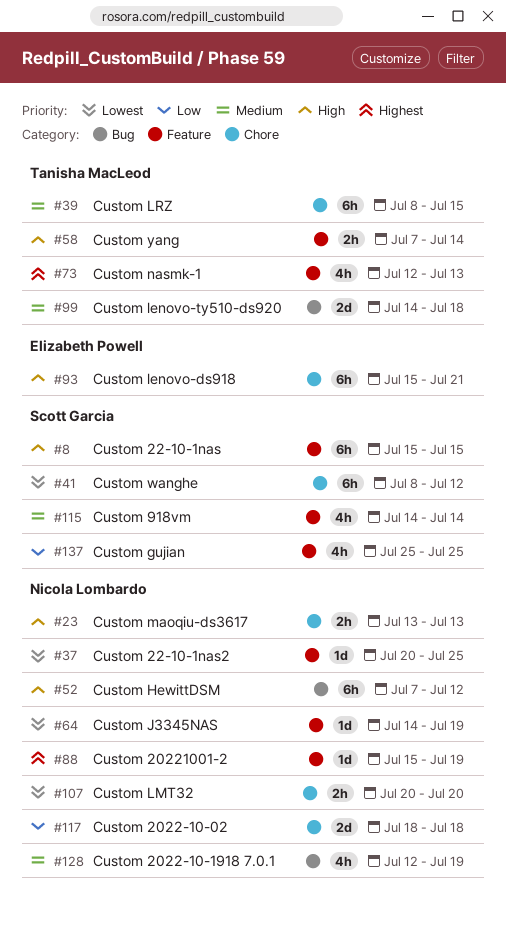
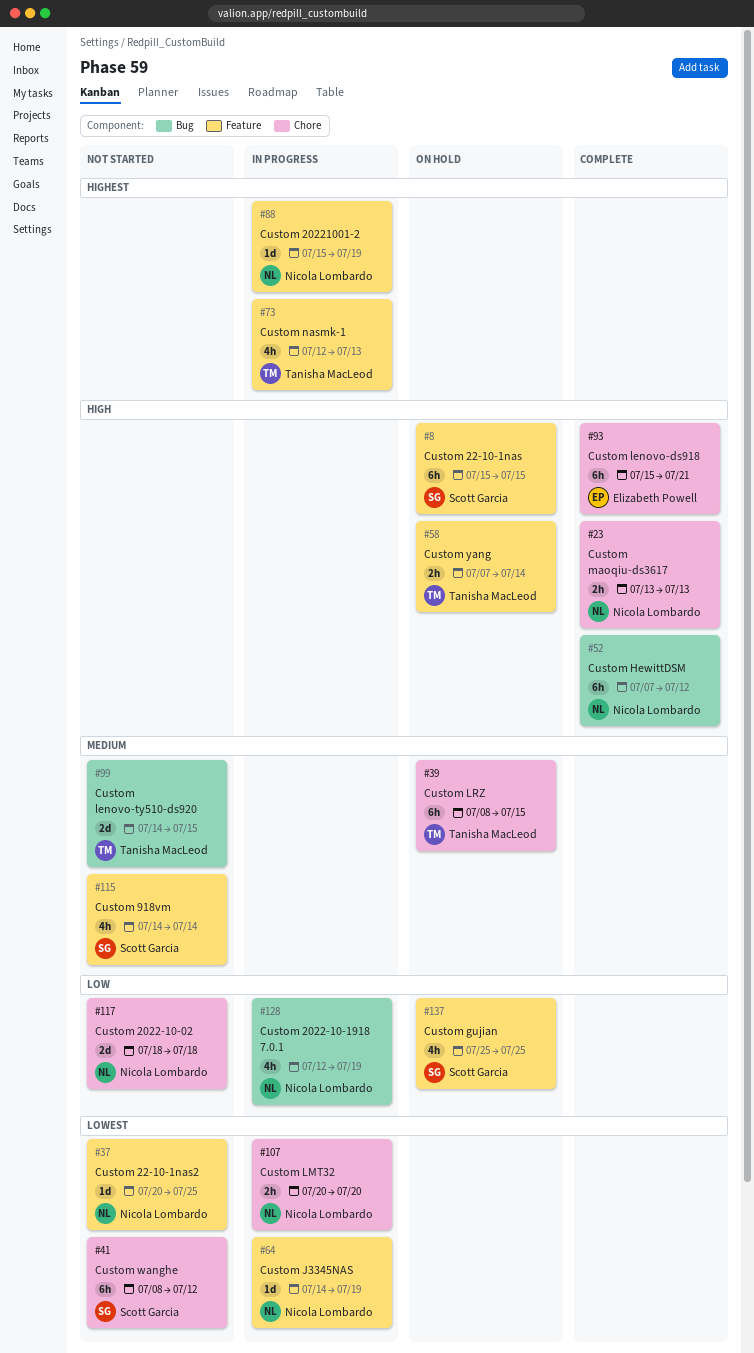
#99, due: Jul 18 -> Jul 15
#128, priority: Medium -> Low

